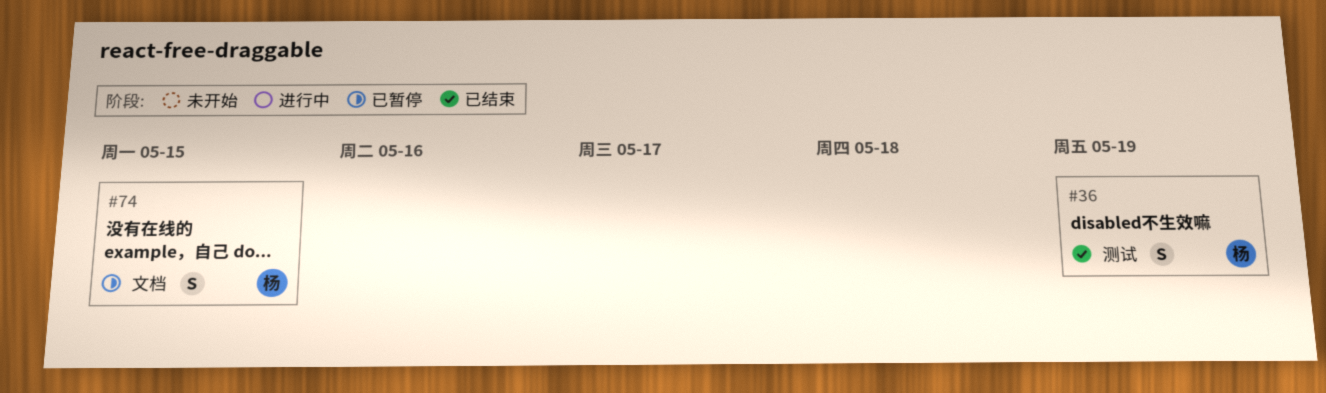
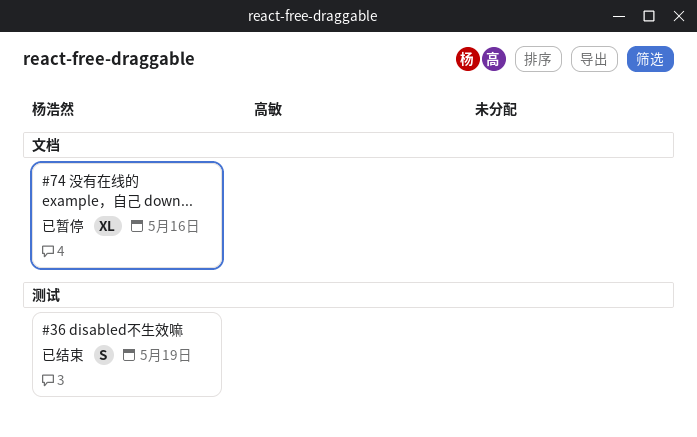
#74, estimate: S -> XL
#74, due: May 15 -> May 16

